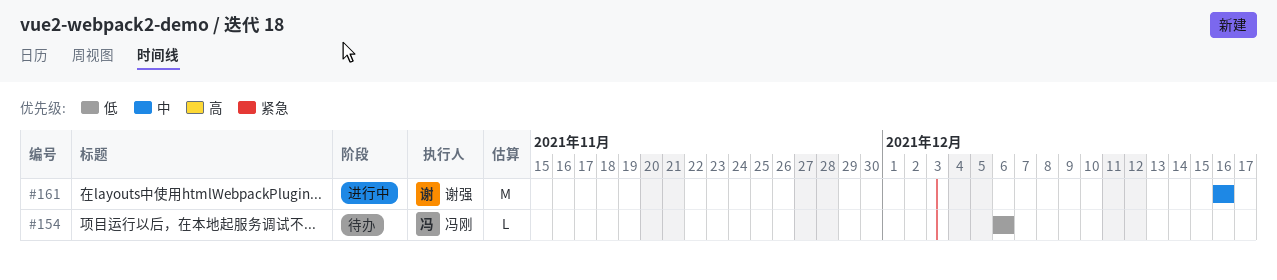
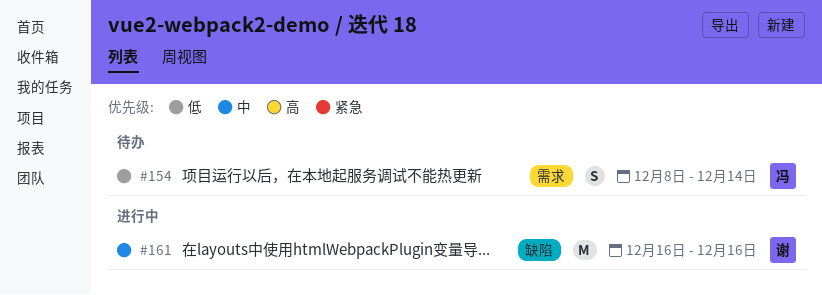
#154, estimate: L -> S
#154, start: Dec 6 -> Dec 8
#154, due: Dec 6 -> Dec 14

